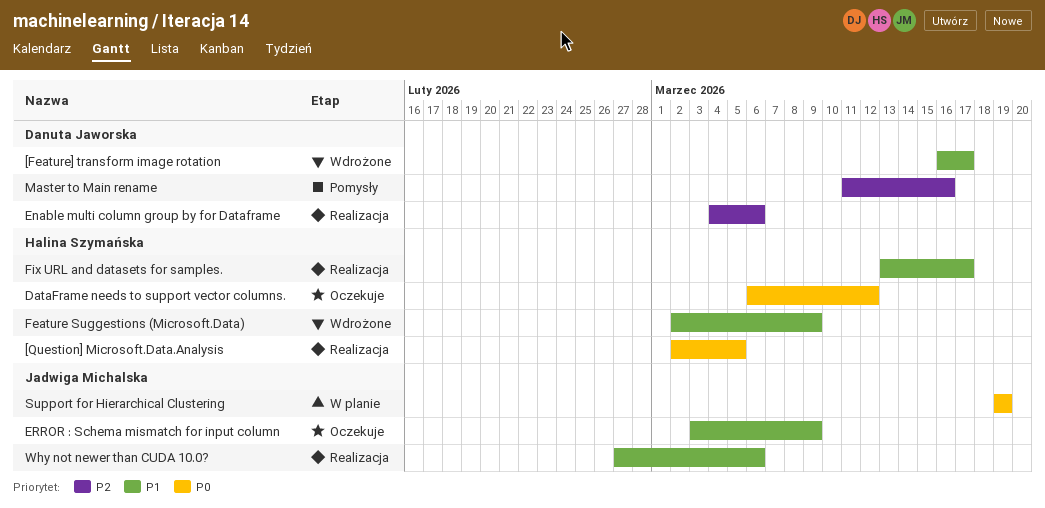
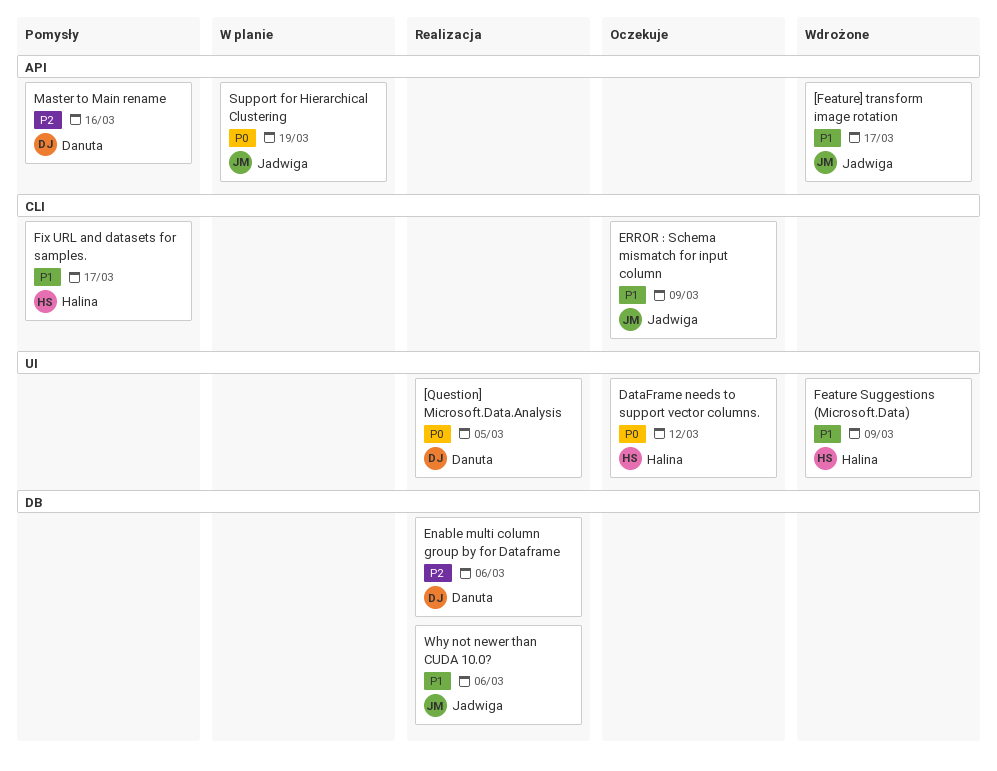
[Feature] transform image rotation, owner: Danuta Jaworska -> Jadwiga Michalska
[Question] Microsoft.Data.Analysis, owner: Halina Szymańska -> Danuta Jaworska
Fix URL and datasets for samples., status: Realizacja -> Pomysły

